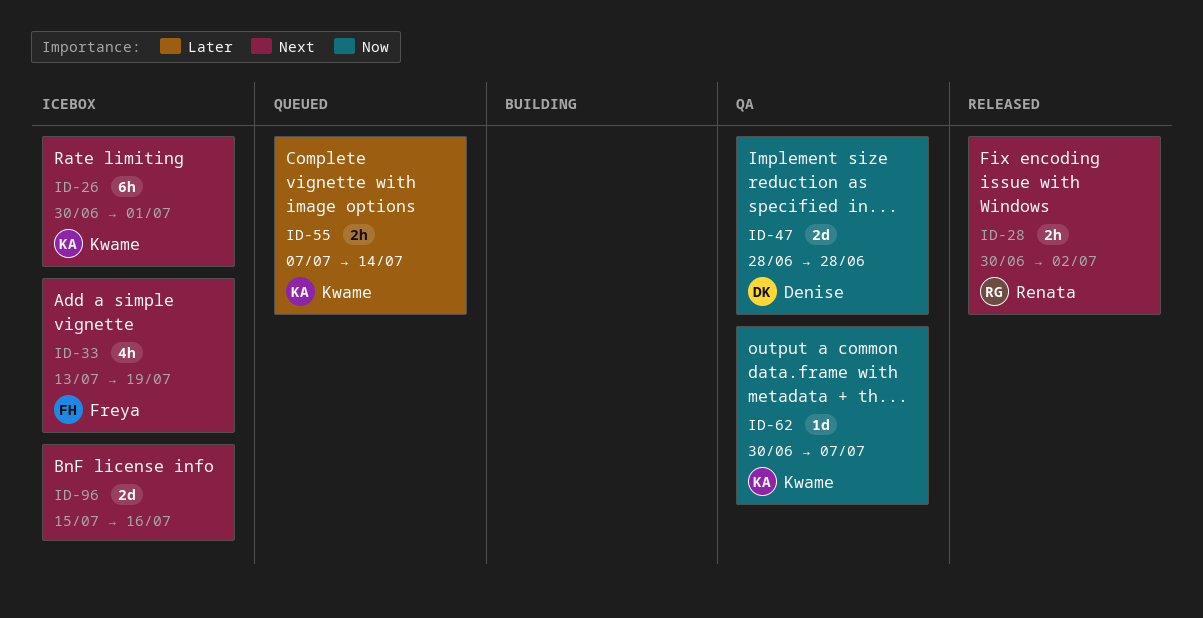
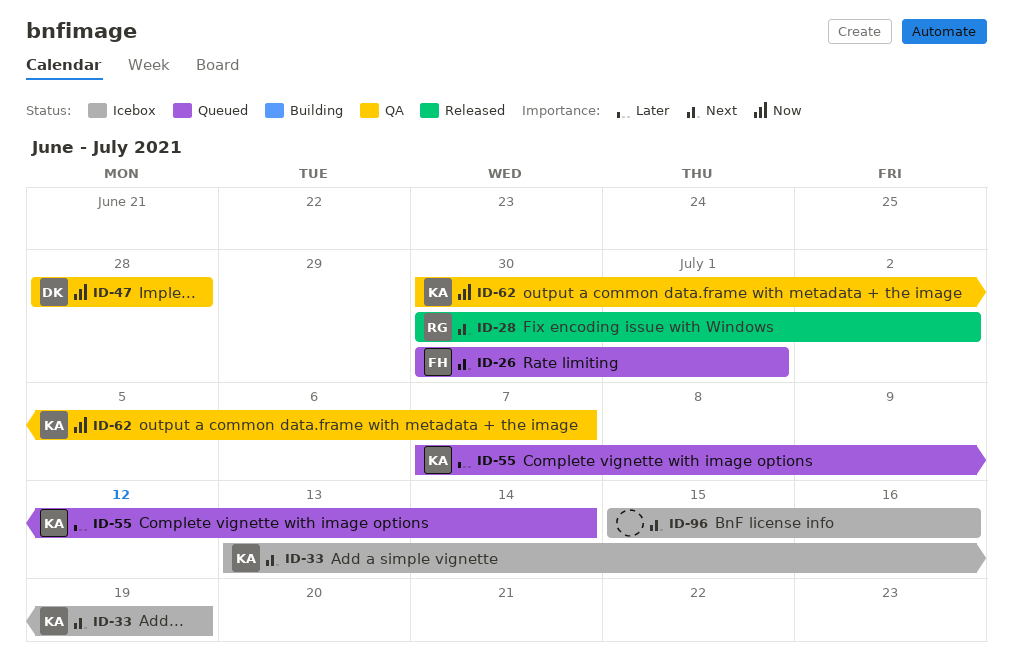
ID-26, status: Icebox -> Queued
ID-26, owner: Kwame -> Freya
ID-33, owner: Freya -> Kwame

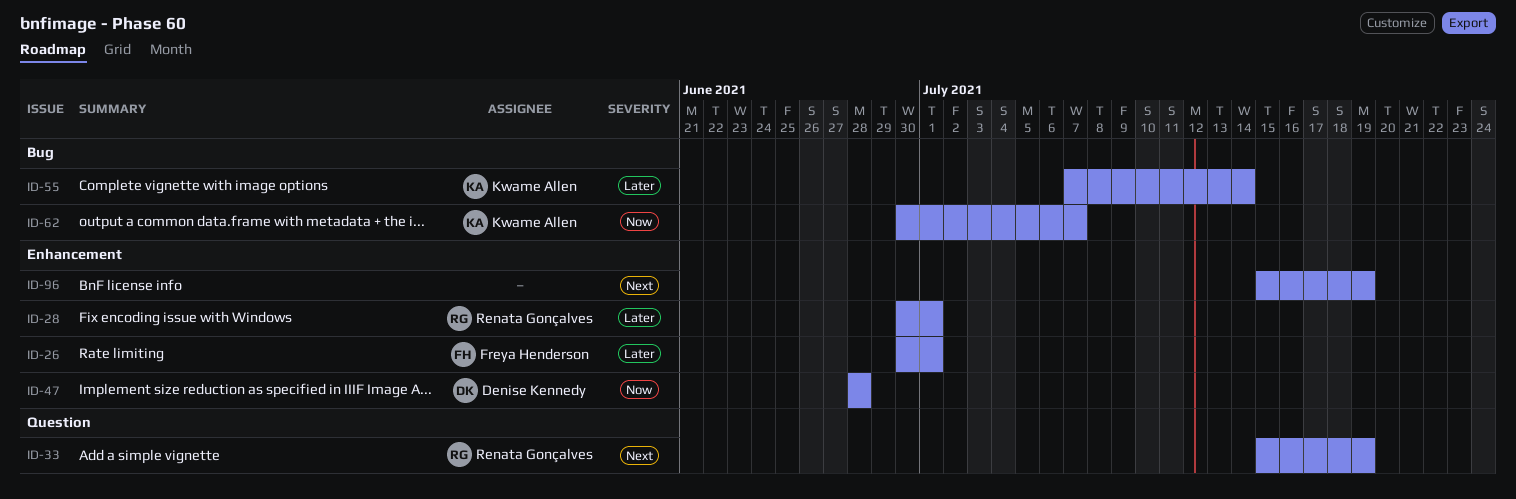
ID-26, priority: Next -> Later
ID-28, priority: Next -> Later
ID-28, due: Jul 2 -> Jul 1
ID-33, owner: Kwame Allen -> Renata Gonçalves
ID-33, start: Jul 13 -> Jul 15
ID-96, due: Jul 16 -> Jul 19

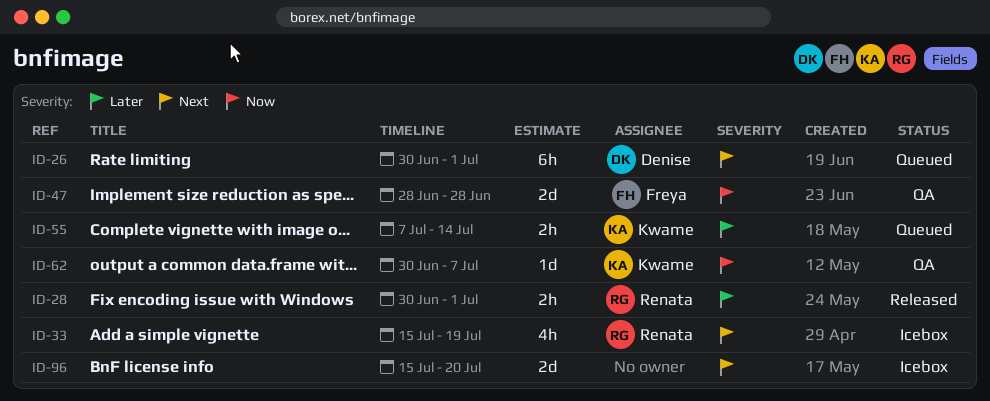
ID-26, owner: Freya Henderson -> Denise Kennedy
ID-26, priority: Later -> Next
ID-47, owner: Denise Kennedy -> Freya Henderson
ID-96, due: Jul 19 -> Jul 20

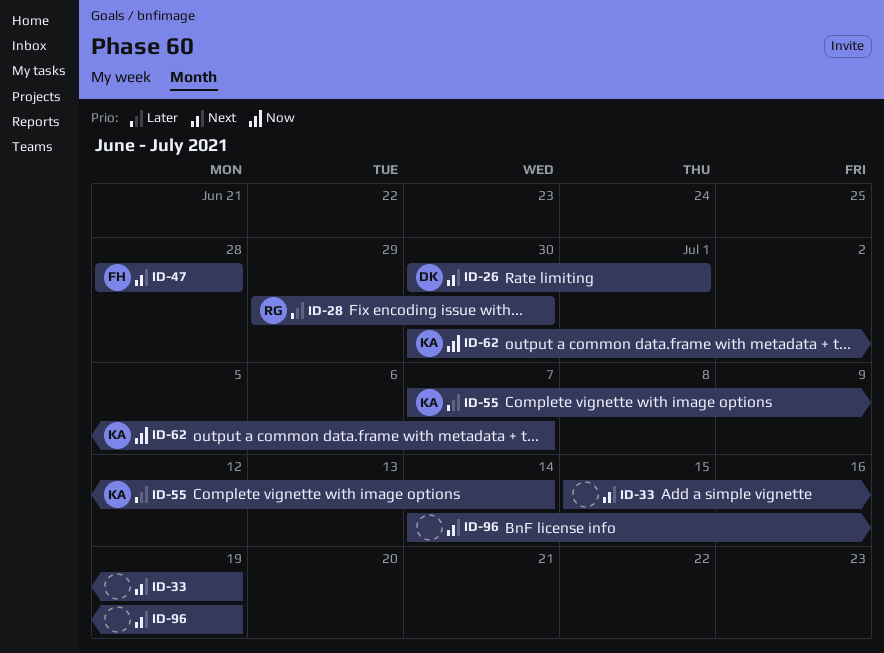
ID-28, start: Jun 30 -> Jun 29
ID-28, due: Jul 1 -> Jun 30
ID-33, owner: Renata -> none
ID-47, priority: Now -> Next
ID-96, start: Jul 15 -> Jul 14
ID-96, due: Jul 20 -> Jul 19

